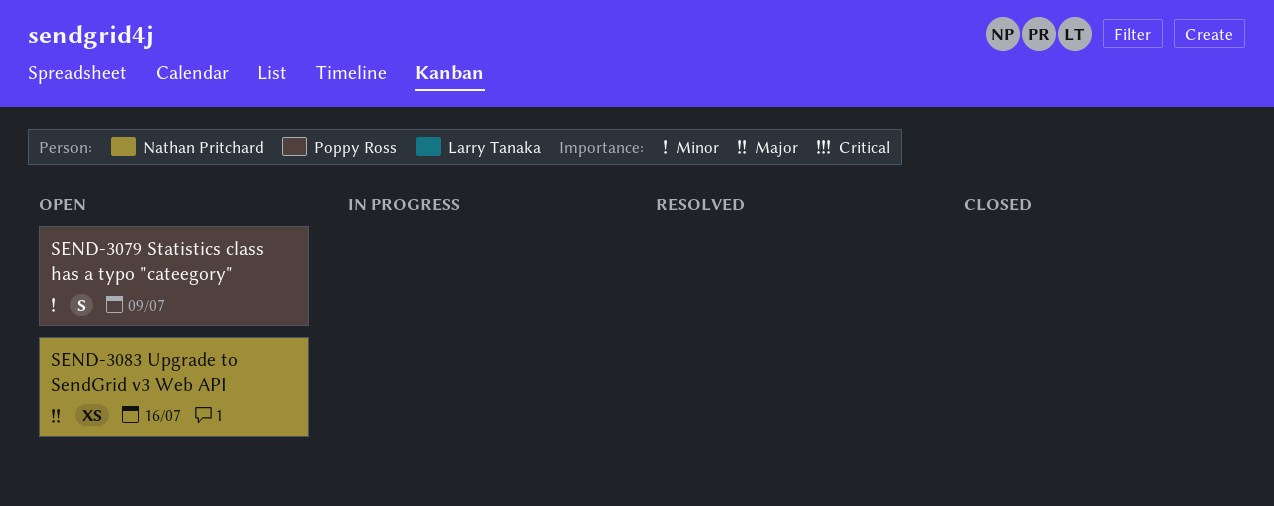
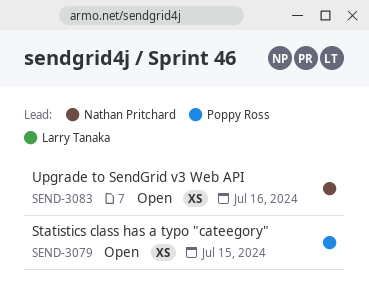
SEND-3079, estimate: S -> XS
SEND-3079, due: Jul 9 -> Jul 15

